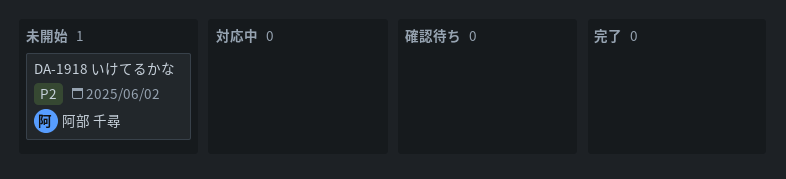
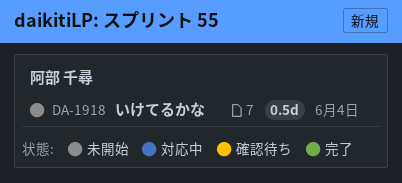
DA-1918, due: Jun 2 -> Jun 4

